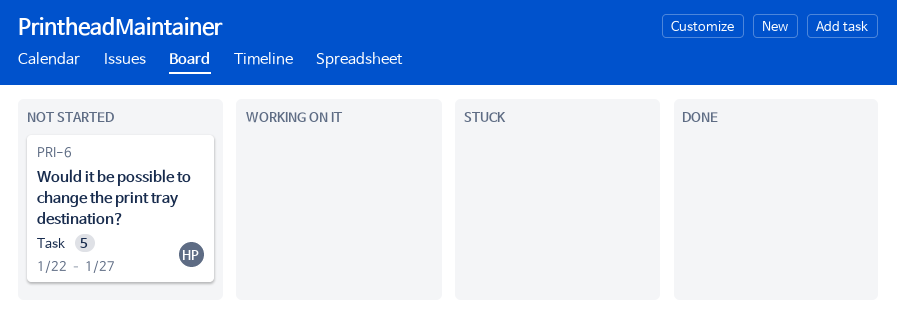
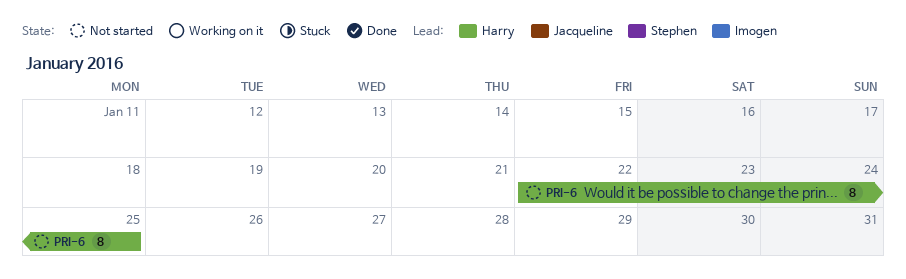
PRI-6, estimate: 5 -> 8
PRI-6, due: Jan 27 -> Jan 25

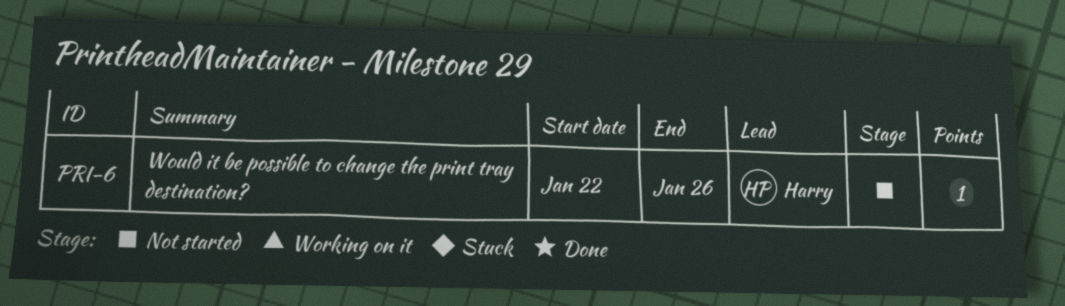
PRI-6, estimate: 8 -> 1
PRI-6, due: Jan 25 -> Jan 26

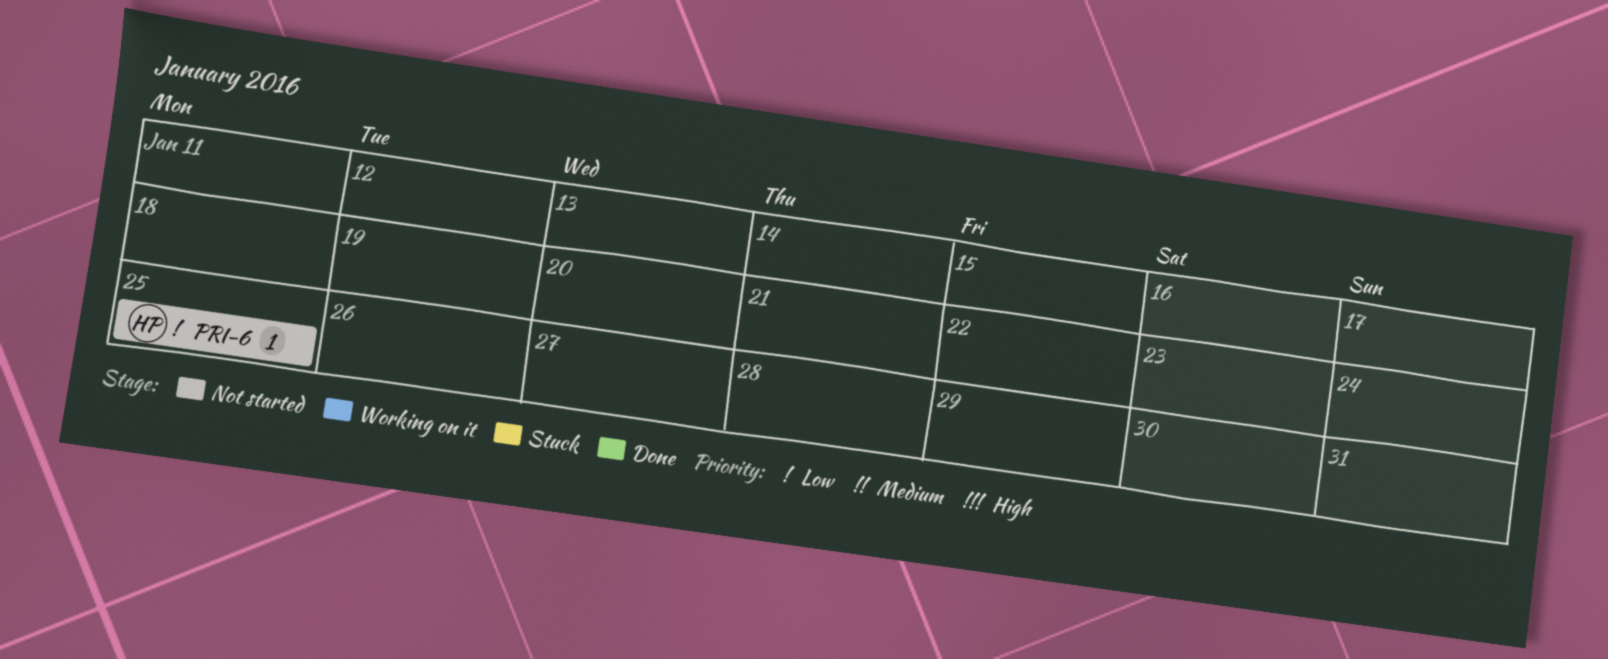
PRI-6, start: Jan 22 -> Jan 25
PRI-6, due: Jan 26 -> Jan 25

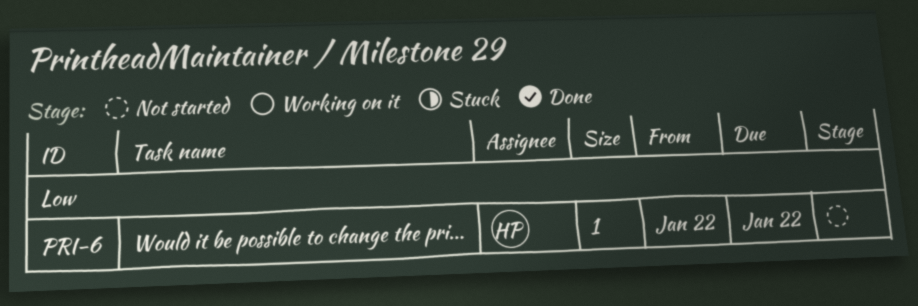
PRI-6, start: Jan 25 -> Jan 22
PRI-6, due: Jan 25 -> Jan 22

